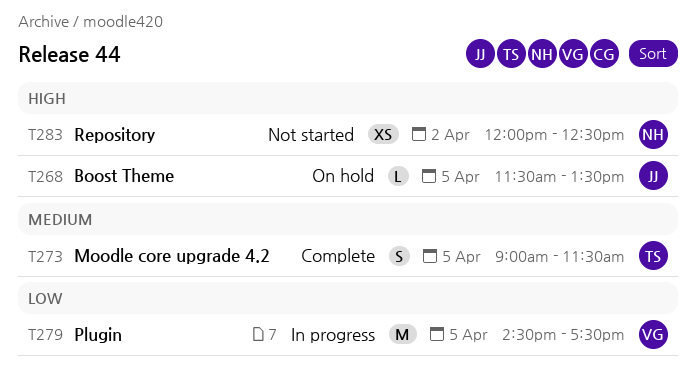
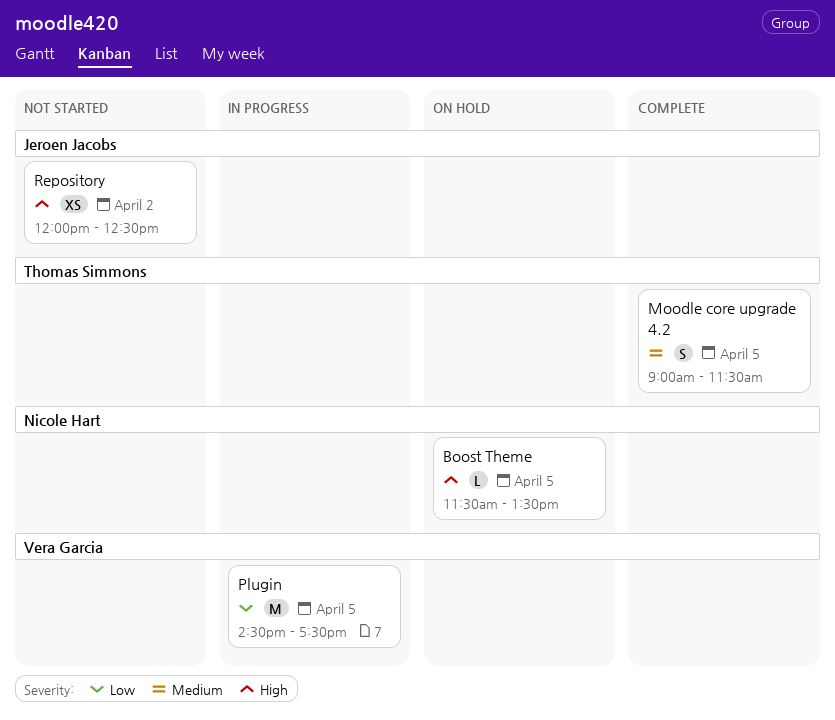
Boost Theme, owner: Jeroen Jacobs -> Nicole Hart
Repository, owner: Nicole Hart -> Jeroen Jacobs

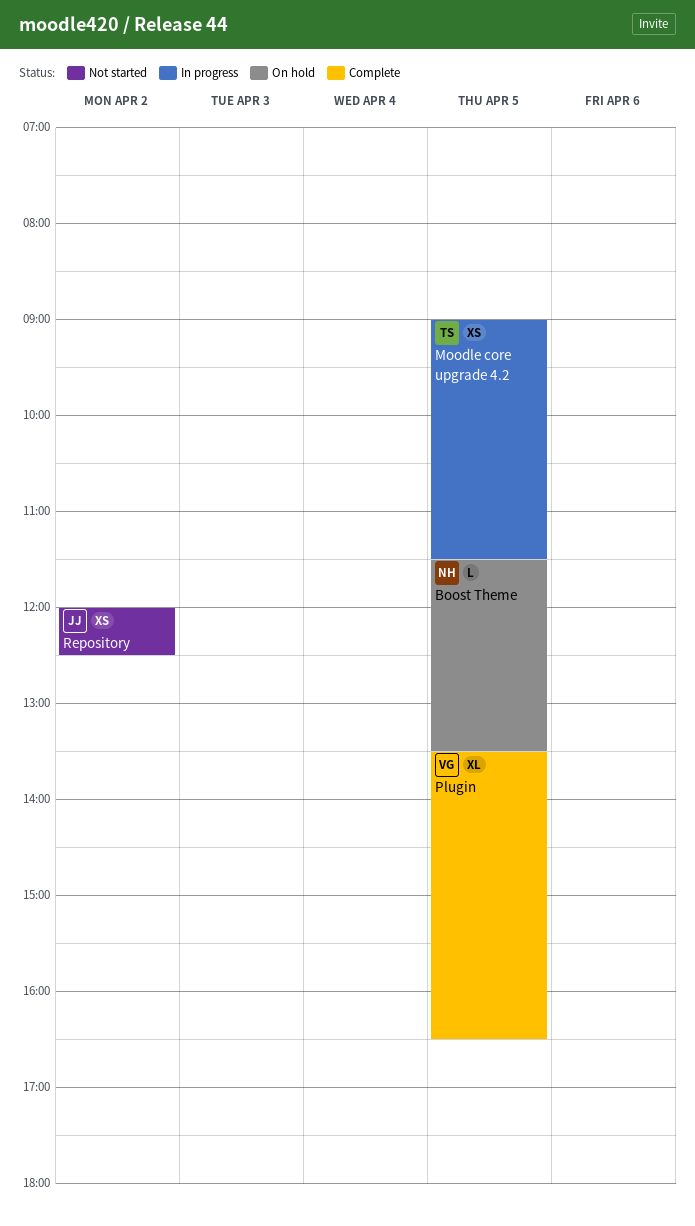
Moodle core upgrade 4.2, status: Complete -> In progress
Moodle core upgrade 4.2, estimate: S -> XS
Plugin, status: In progress -> Complete
Plugin, estimate: M -> XL
Plugin, begins: 14:30 -> 13:30
Plugin, ends: 17:30 -> 16:30

